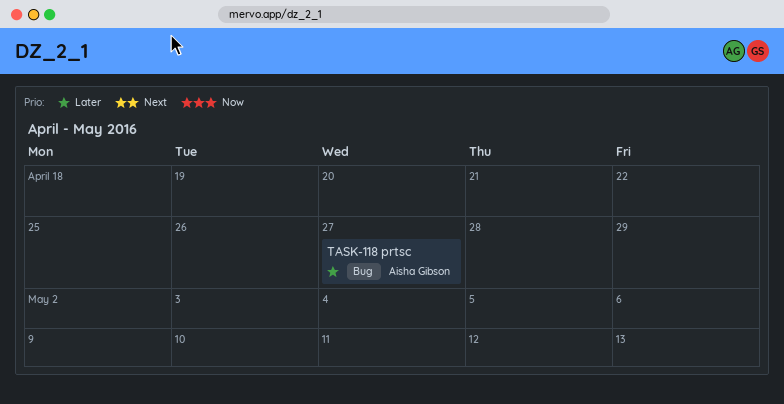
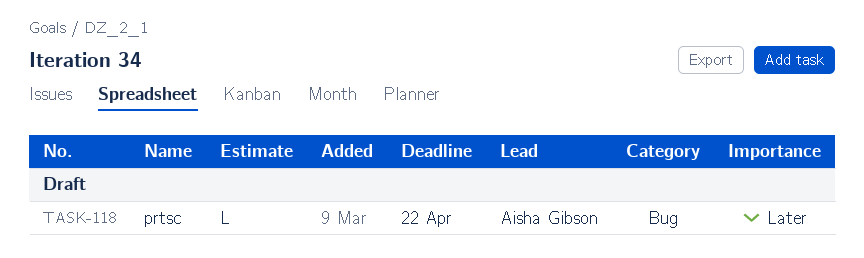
TASK-118, due: Apr 27 -> Apr 22

